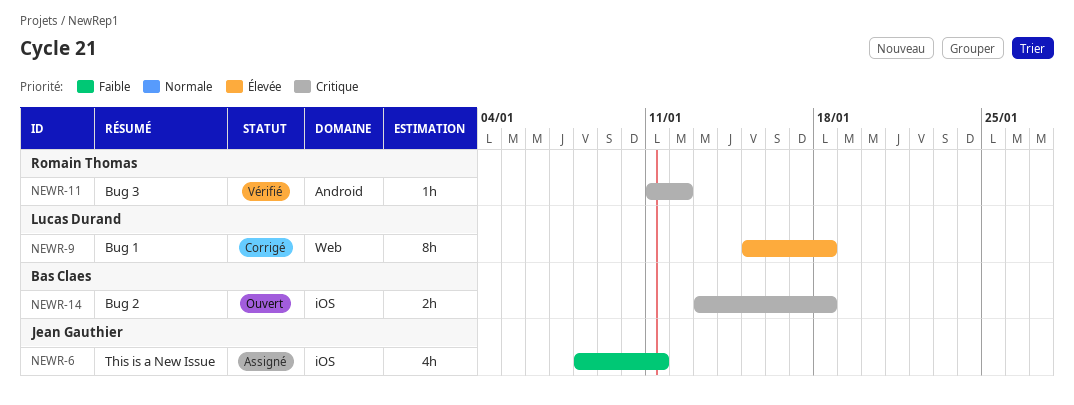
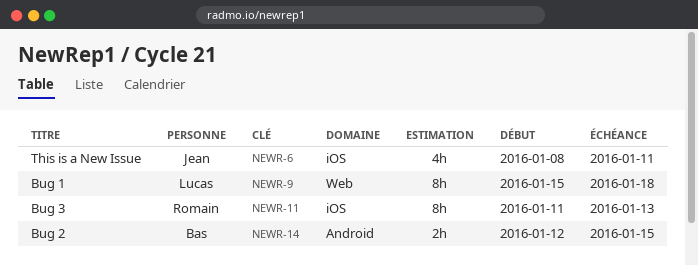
NEWR-11, label: Android -> iOS
NEWR-11, estimate: 1h -> 8h
NEWR-11, due: Jan 12 -> Jan 13
NEWR-14, label: iOS -> Android
NEWR-14, start: Jan 13 -> Jan 12
NEWR-14, due: Jan 18 -> Jan 15

